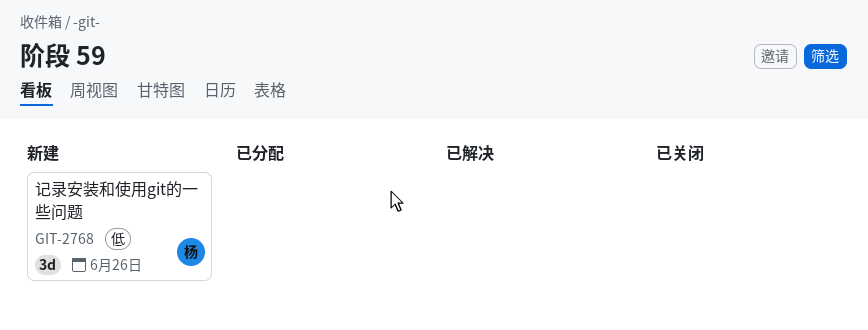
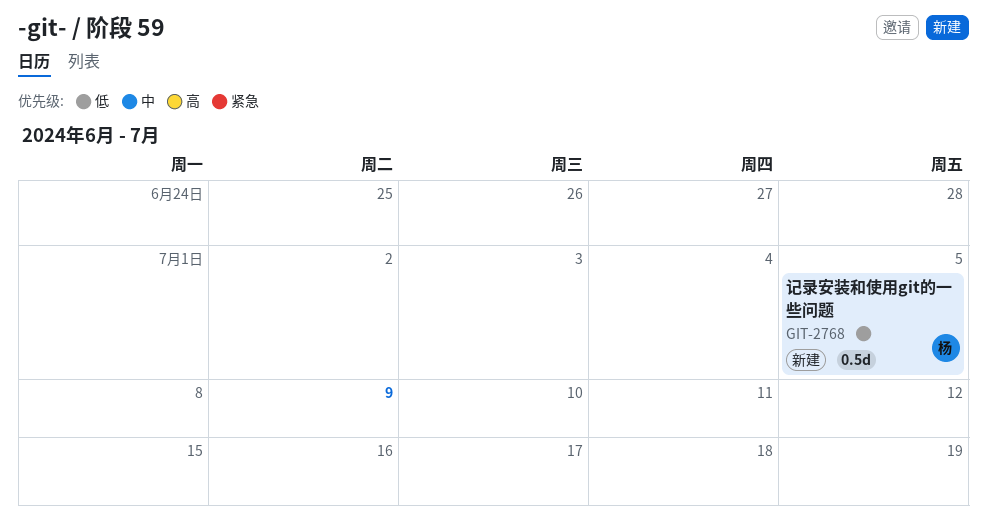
GIT-2768, estimate: 3d -> 0.5d
GIT-2768, due: Jun 26 -> Jul 5

